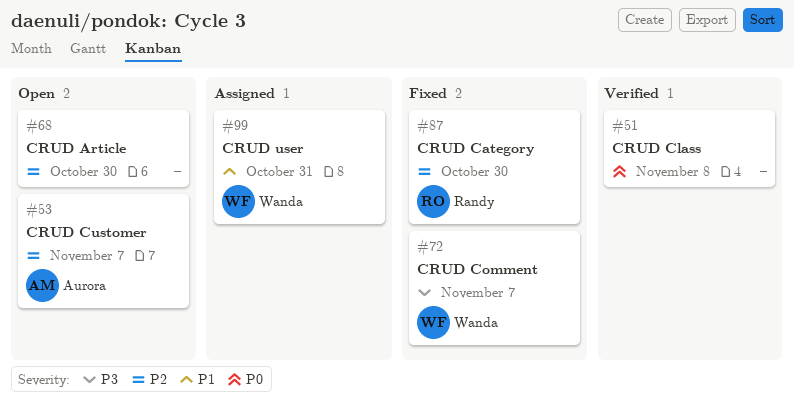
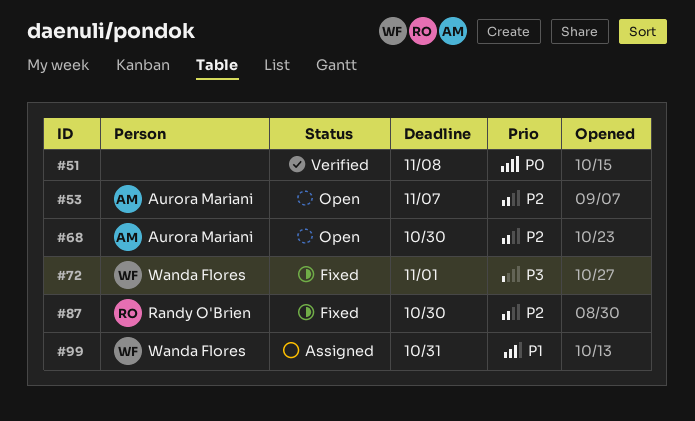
#68, owner: none -> Aurora Mariani
#72, due: Nov 7 -> Nov 1

